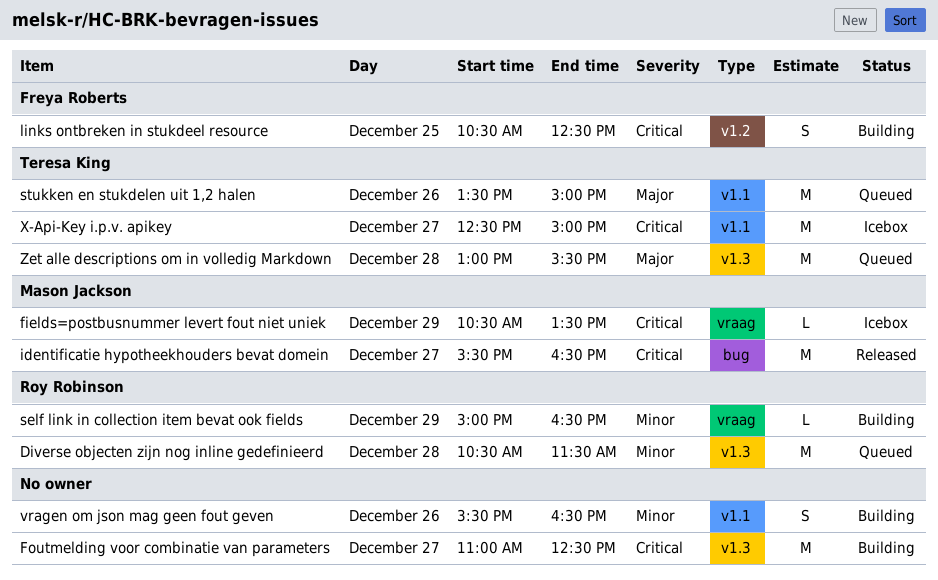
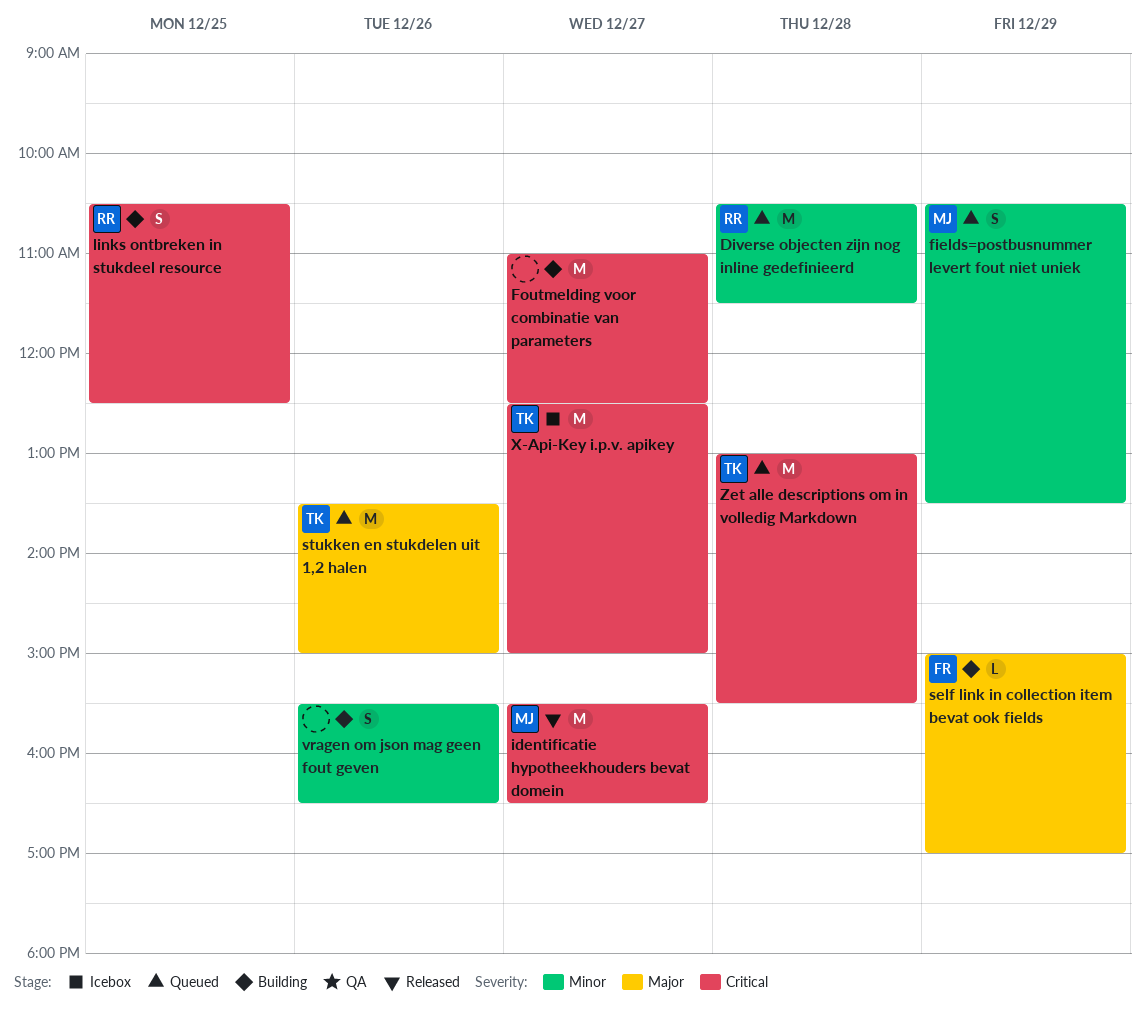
fields=postbusnummer levert fout niet uniek, status: Icebox -> Queued
fields=postbusnummer levert fout niet uniek, priority: Critical -> Minor
fields=postbusnummer levert fout niet uniek, estimate: L -> S
links ontbreken in stukdeel resource, owner: Freya Roberts -> Roy Robinson
self link in collection item bevat ook fields, owner: Roy Robinson -> Freya Roberts
self link in collection item bevat ook fields, priority: Minor -> Major
self link in collection item bevat ook fields, ends: 16:30 -> 17:00
Zet alle descriptions om in volledig Markdown, priority: Major -> Critical

